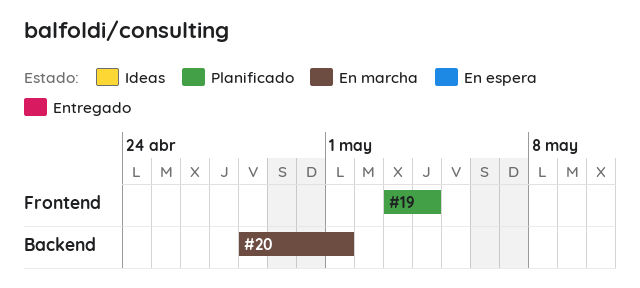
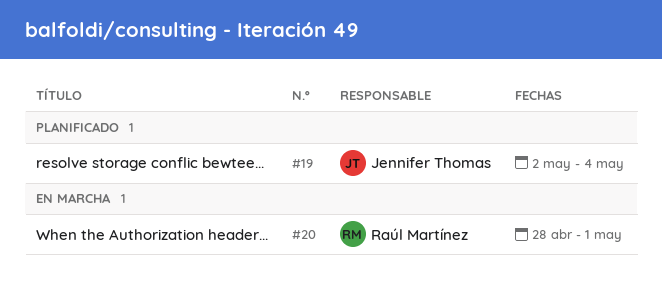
#19, start: May 3 -> May 2

